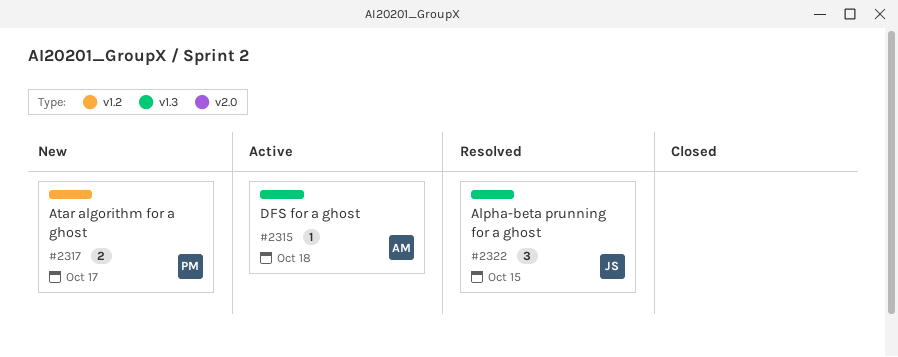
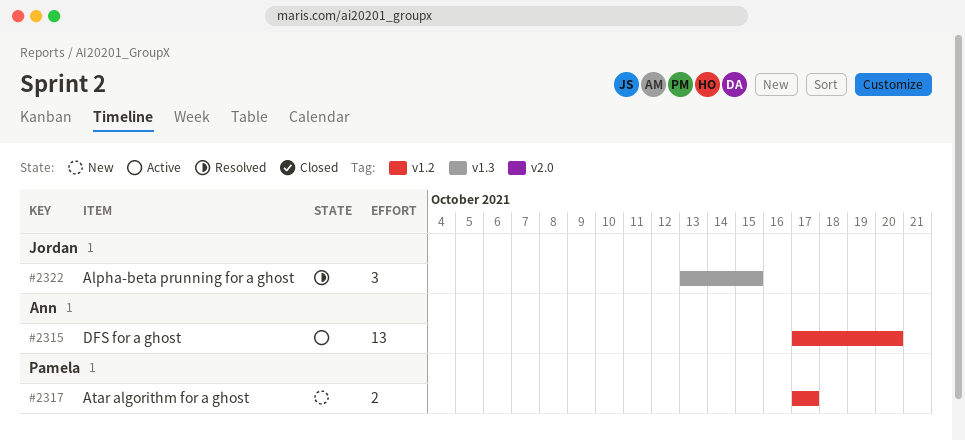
#2315, label: v1.3 -> v1.2
#2315, estimate: 1 -> 13
#2315, due: Oct 18 -> Oct 20

